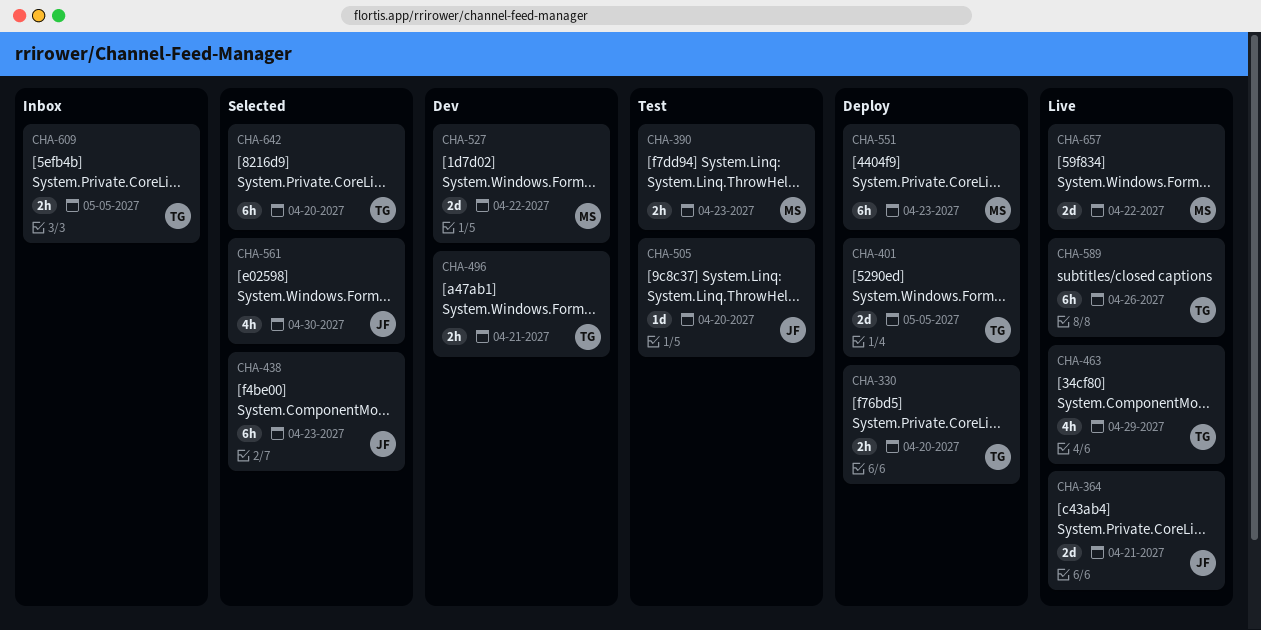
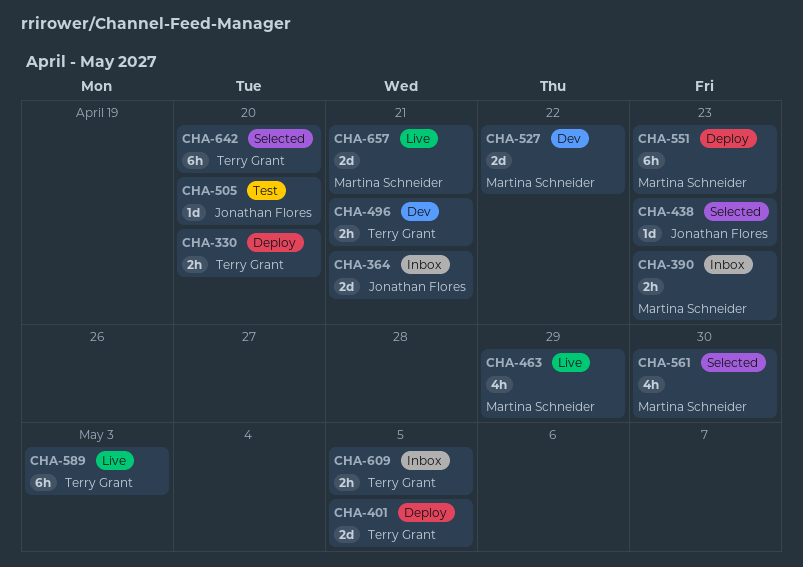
CHA-364, status: Live -> Inbox
CHA-390, status: Test -> Inbox
CHA-438, estimate: 6h -> 1d
CHA-463, owner: Terry Grant -> Martina Schneider
CHA-561, owner: Jonathan Flores -> Martina Schneider
CHA-589, due: Apr 26 -> May 3
CHA-657, due: Apr 22 -> Apr 21

